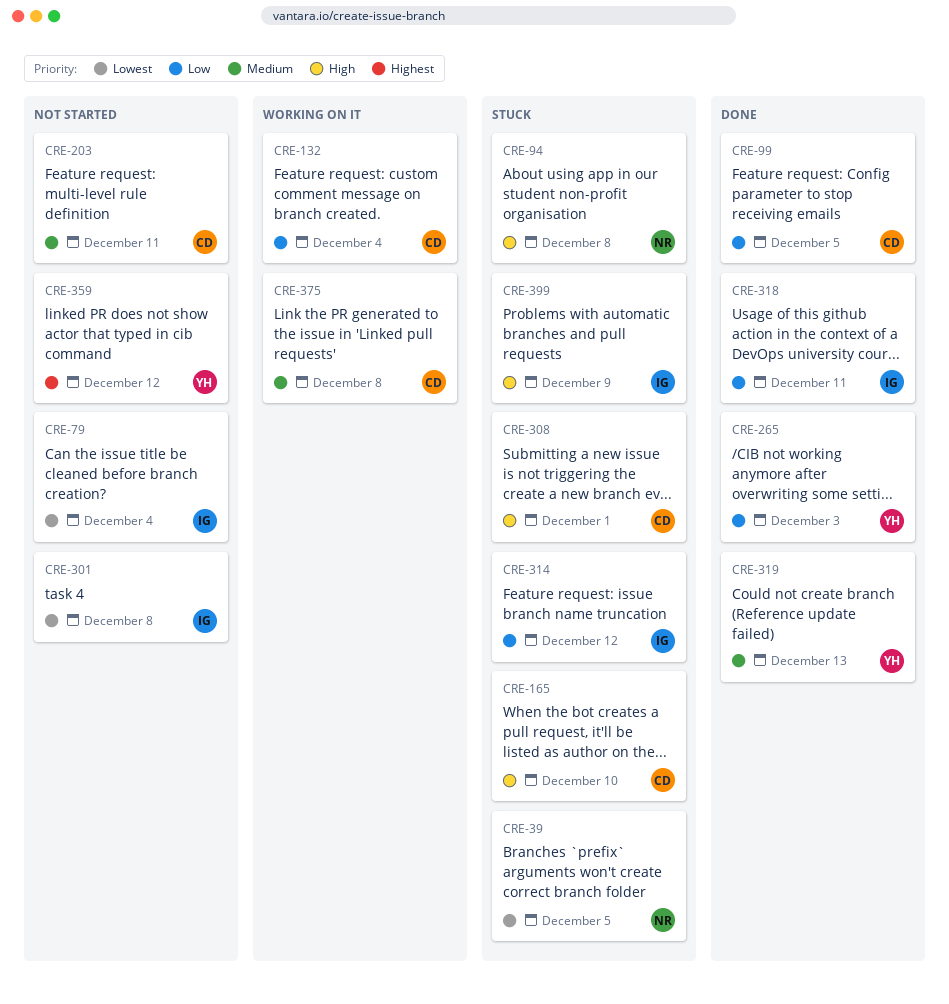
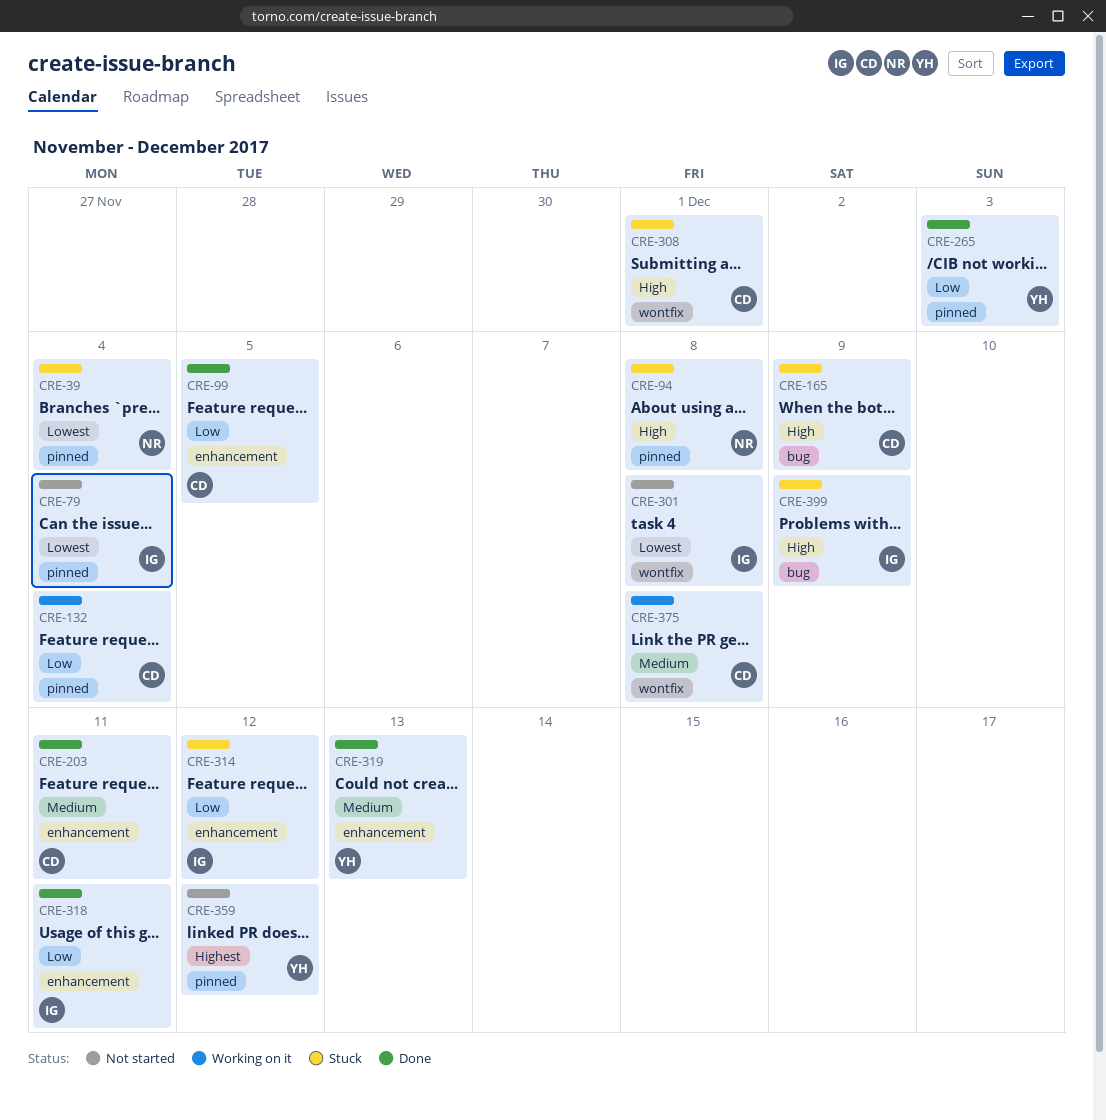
CRE-39, due: Dec 5 -> Dec 4
CRE-165, due: Dec 10 -> Dec 9
CRE-203, status: Not started -> Done

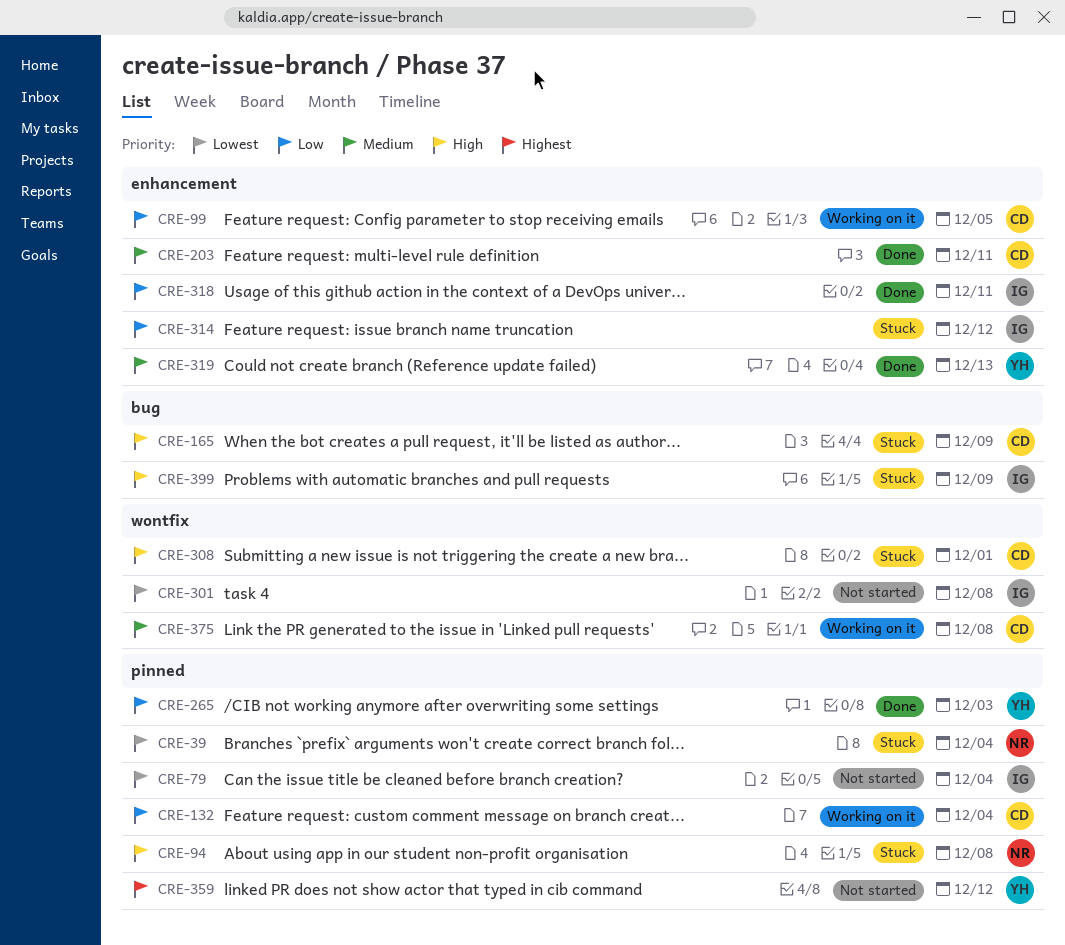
CRE-99, status: Done -> Working on it

